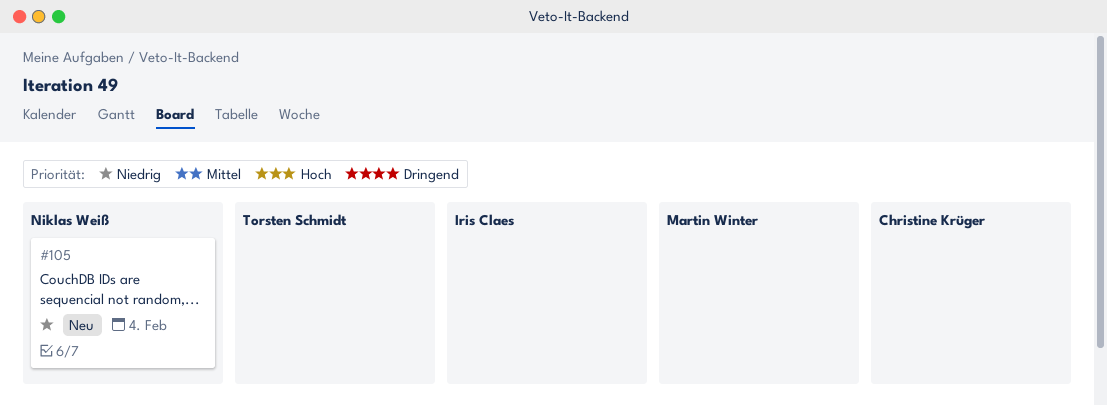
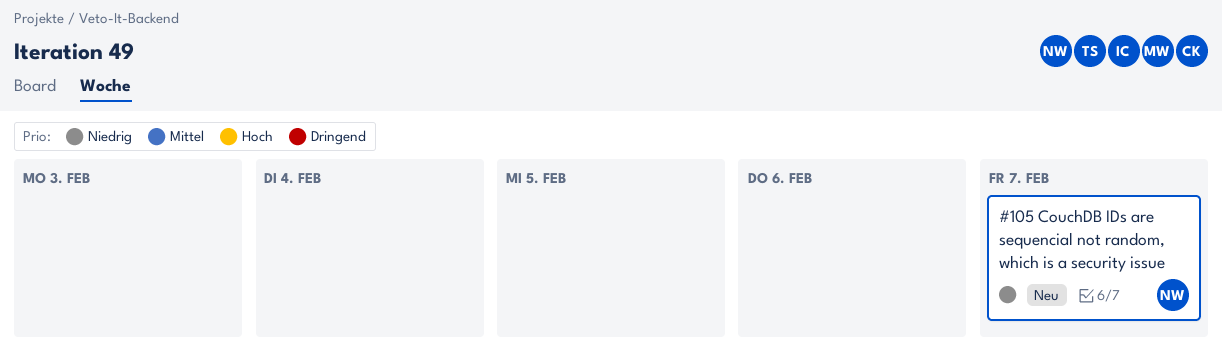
#105, due: Feb 4 -> Feb 7

